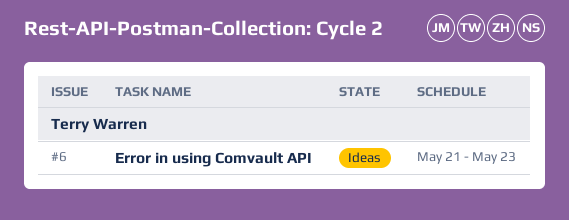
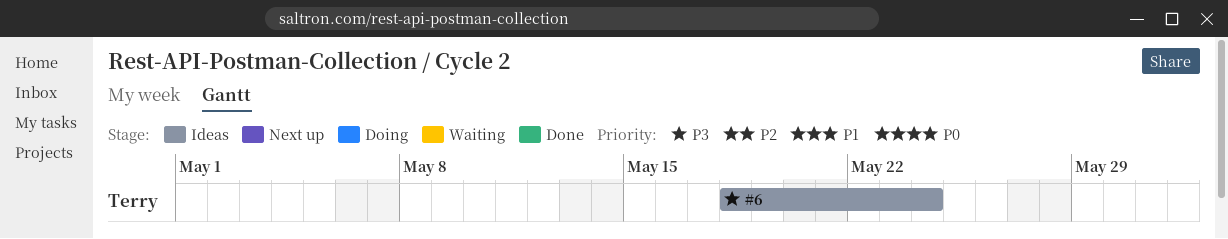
#6, start: May 21 -> May 18
#6, due: May 23 -> May 24

